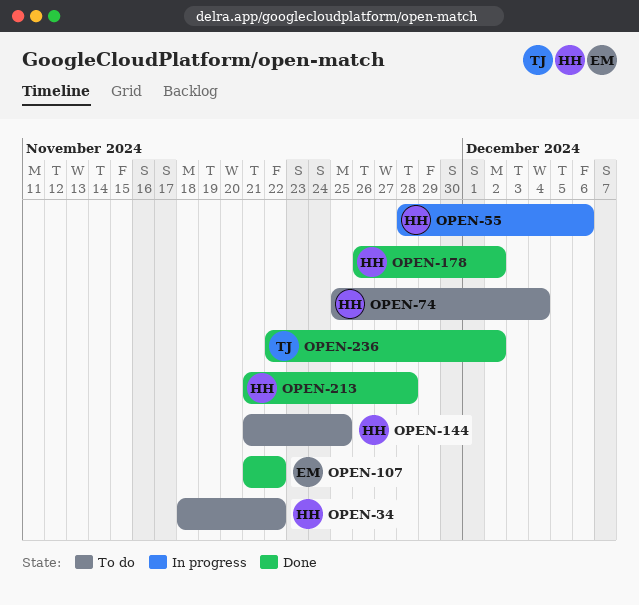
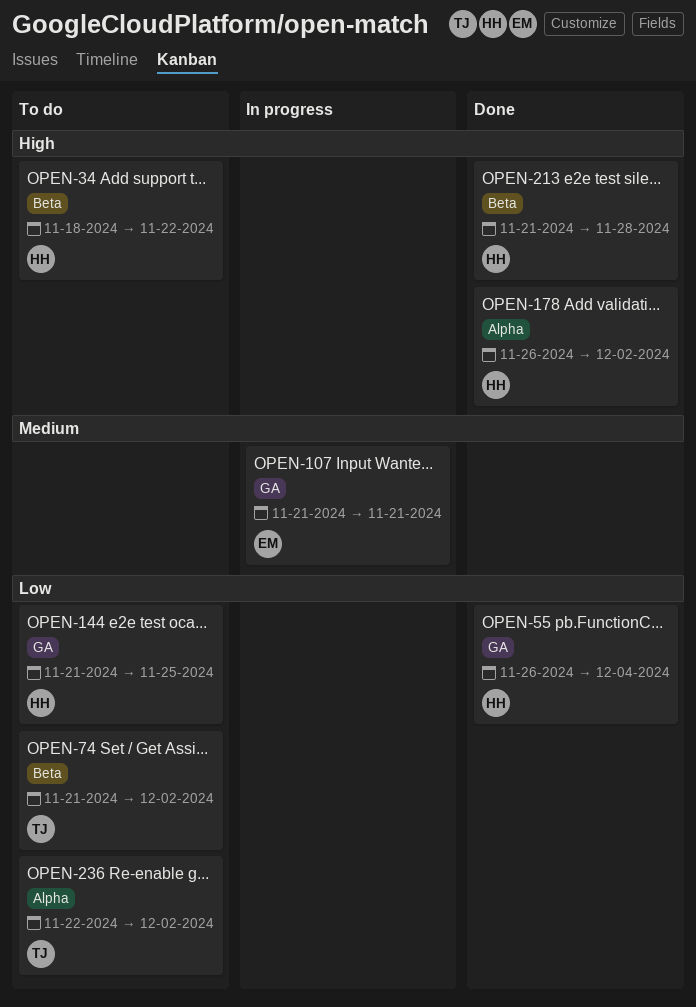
OPEN-55, status: In progress -> Done
OPEN-55, start: Nov 28 -> Nov 26
OPEN-55, due: Dec 6 -> Dec 4
OPEN-74, owner: HH -> TJ
OPEN-74, start: Nov 25 -> Nov 21
OPEN-74, due: Dec 4 -> Dec 2
OPEN-107, status: Done -> In progress
OPEN-107, due: Nov 22 -> Nov 21
OPEN-236, status: Done -> To do

